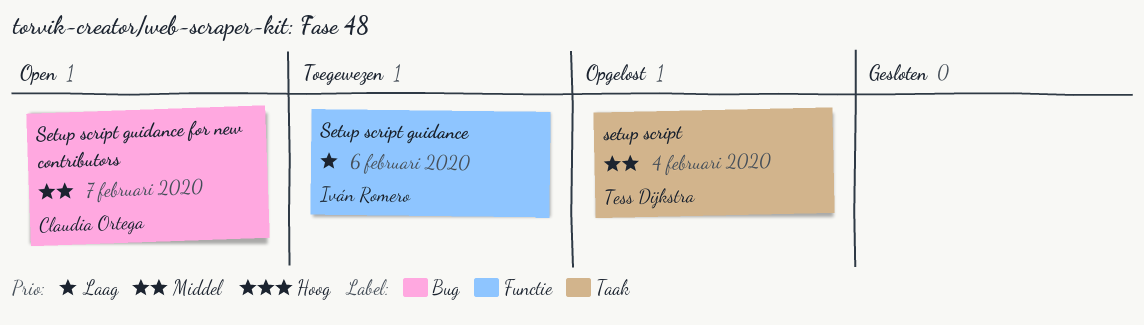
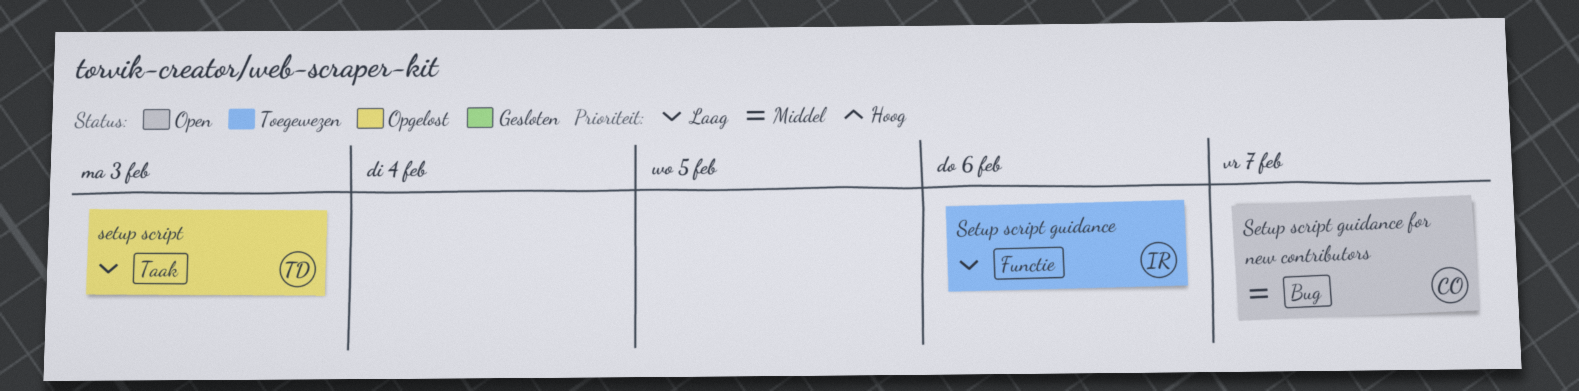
setup script, priority: Middel -> Laag
setup script, due: Feb 4 -> Feb 3

